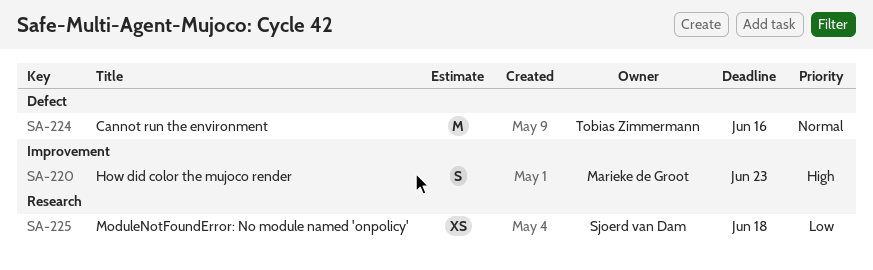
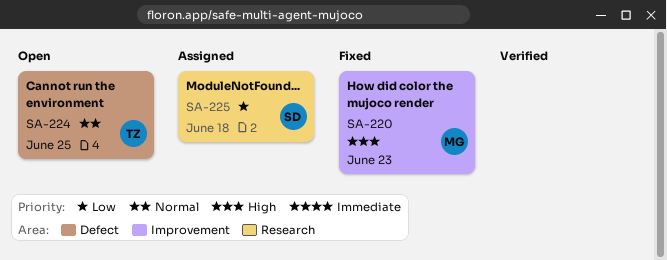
SA-224, due: Jun 16 -> Jun 25

